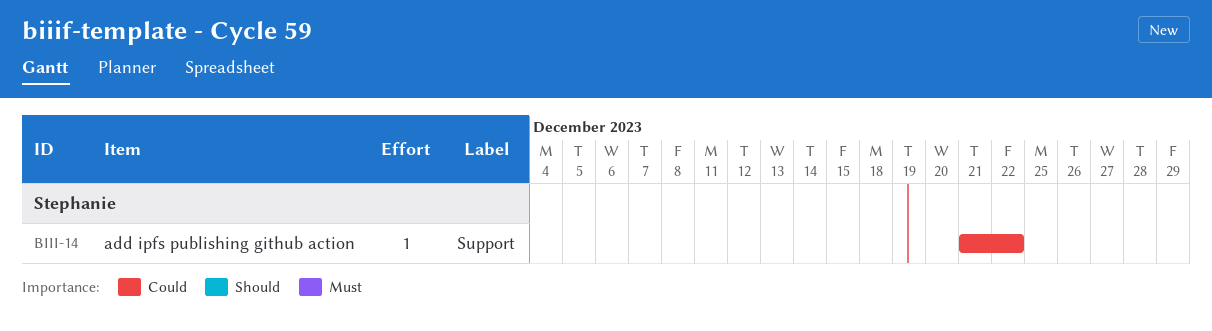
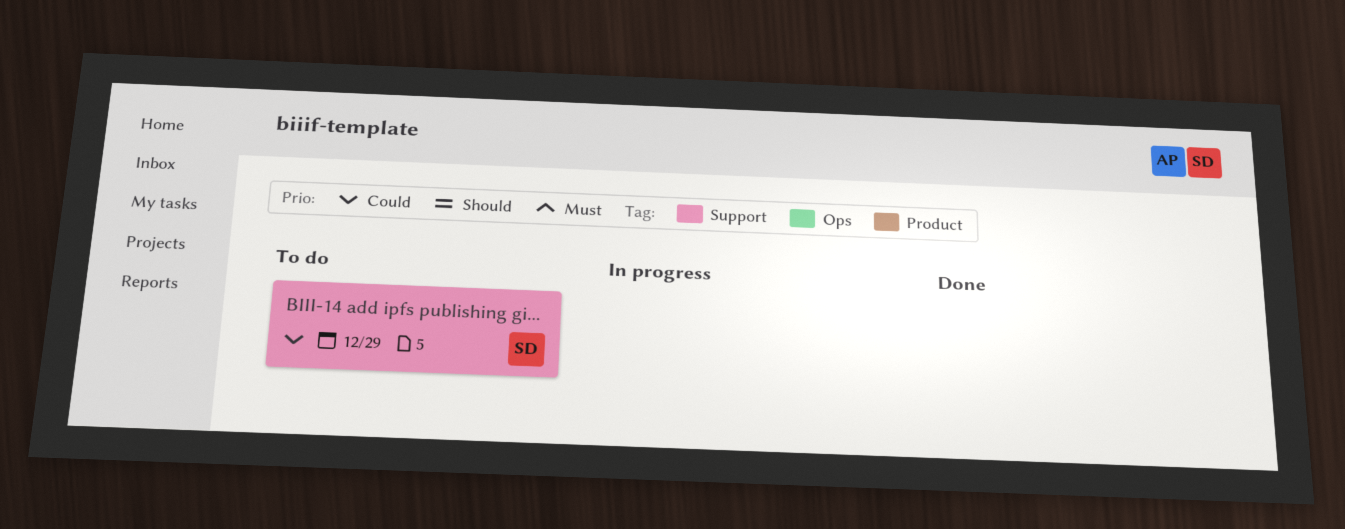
BIII-14, due: Dec 22 -> Dec 29

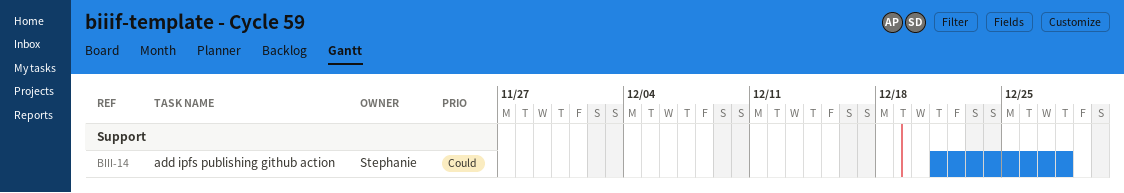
BIII-14, due: Dec 29 -> Dec 28

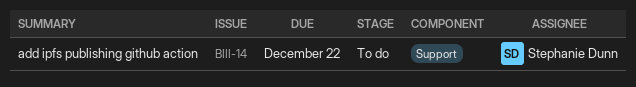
BIII-14, due: Dec 28 -> Dec 22

